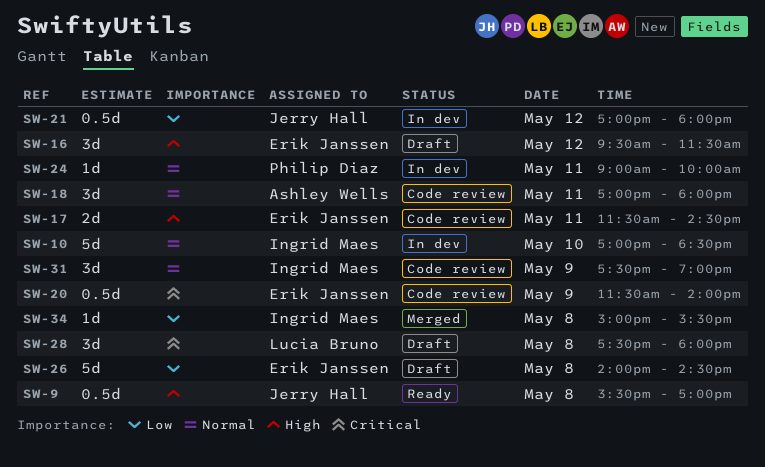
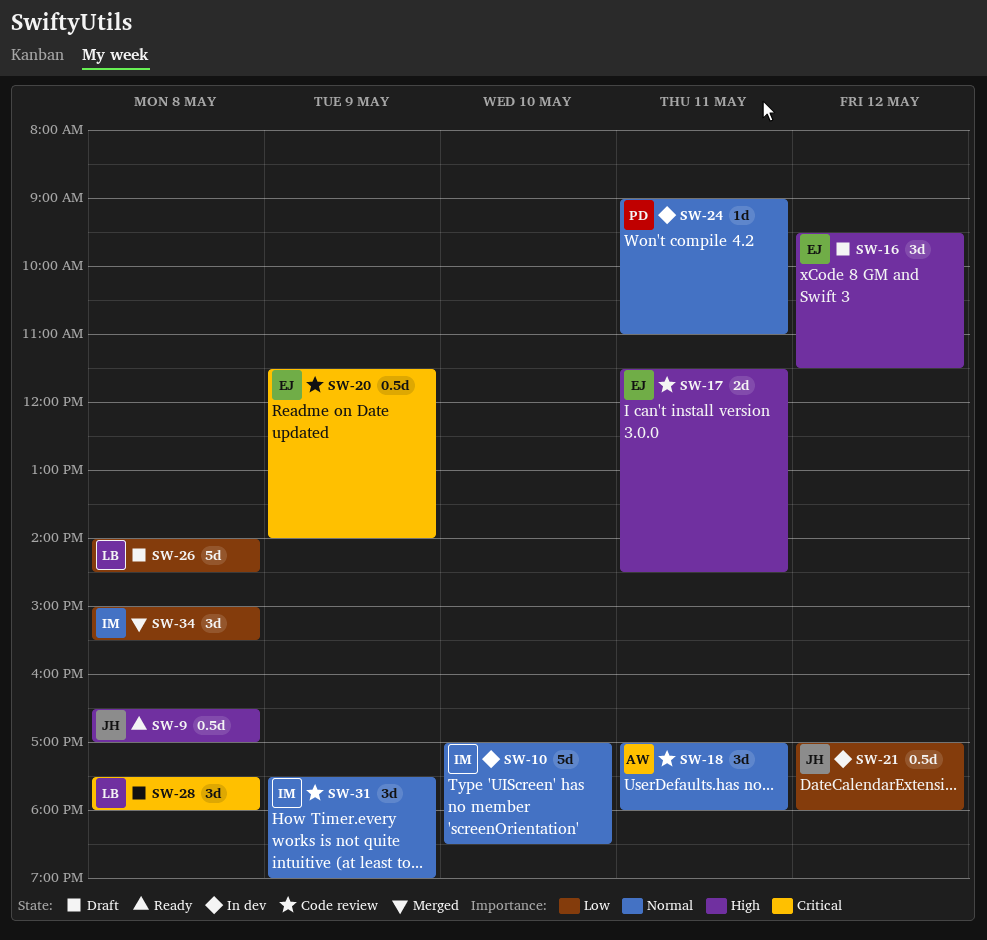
SW-9, begins: 15:30 -> 16:30
SW-24, ends: 10:00 -> 11:00
SW-26, owner: Erik Janssen -> Lucia Bruno
SW-34, estimate: 1d -> 3d

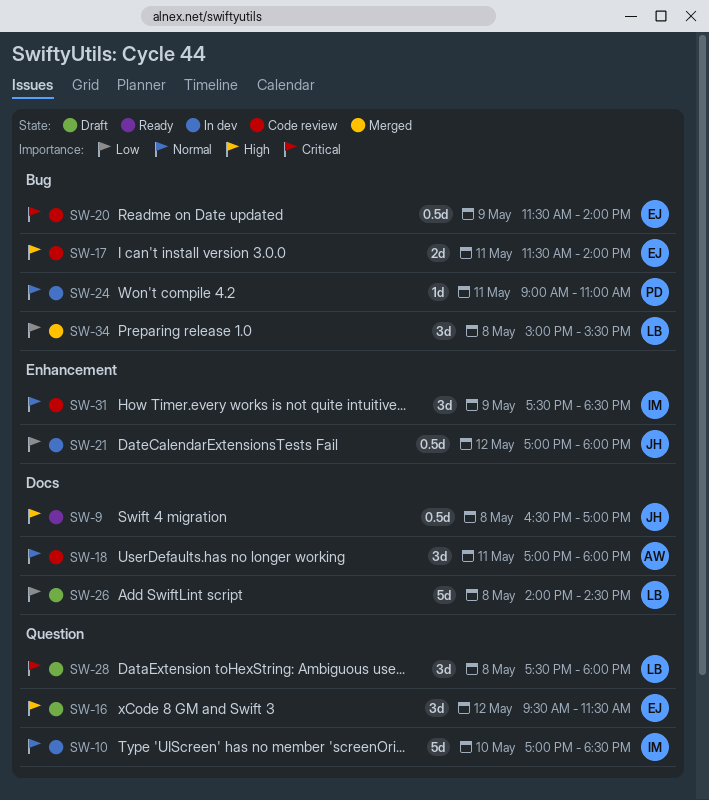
SW-17, ends: 14:30 -> 14:00
SW-31, ends: 19:00 -> 18:30
SW-34, owner: IM -> LB

